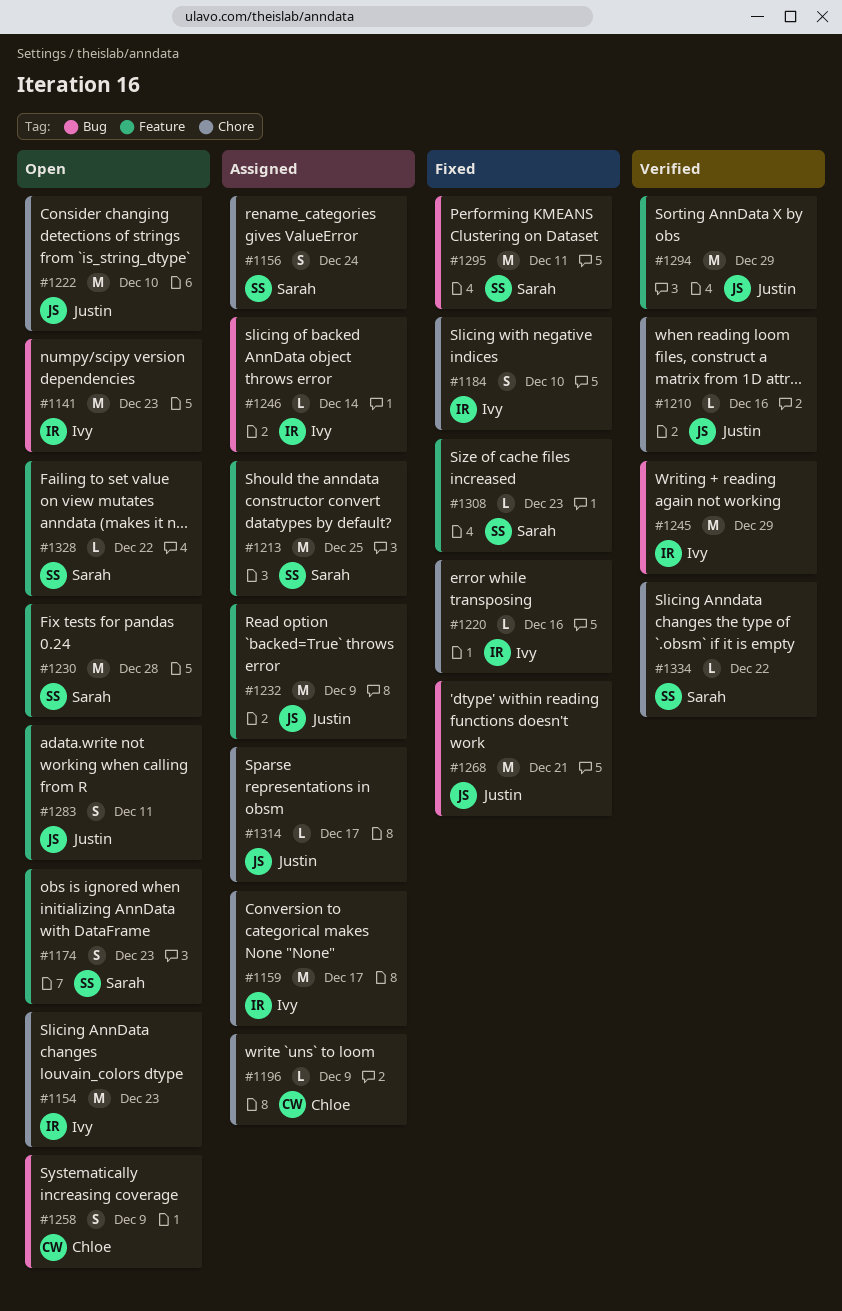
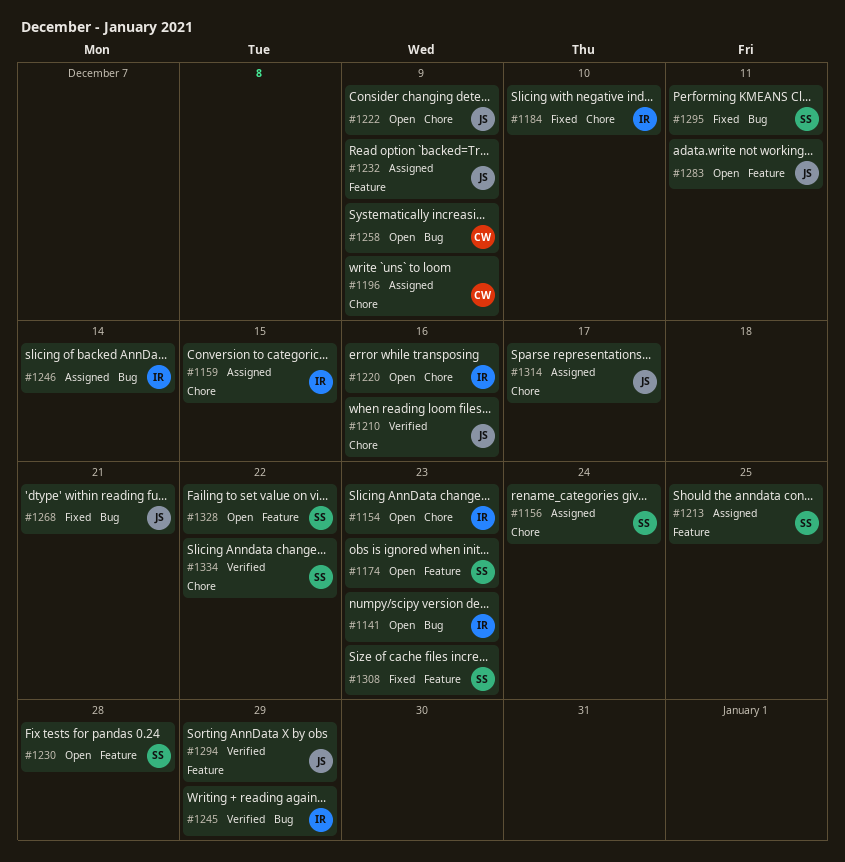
#1159, due: Dec 17 -> Dec 15
#1220, status: Fixed -> Open
#1222, due: Dec 10 -> Dec 9

